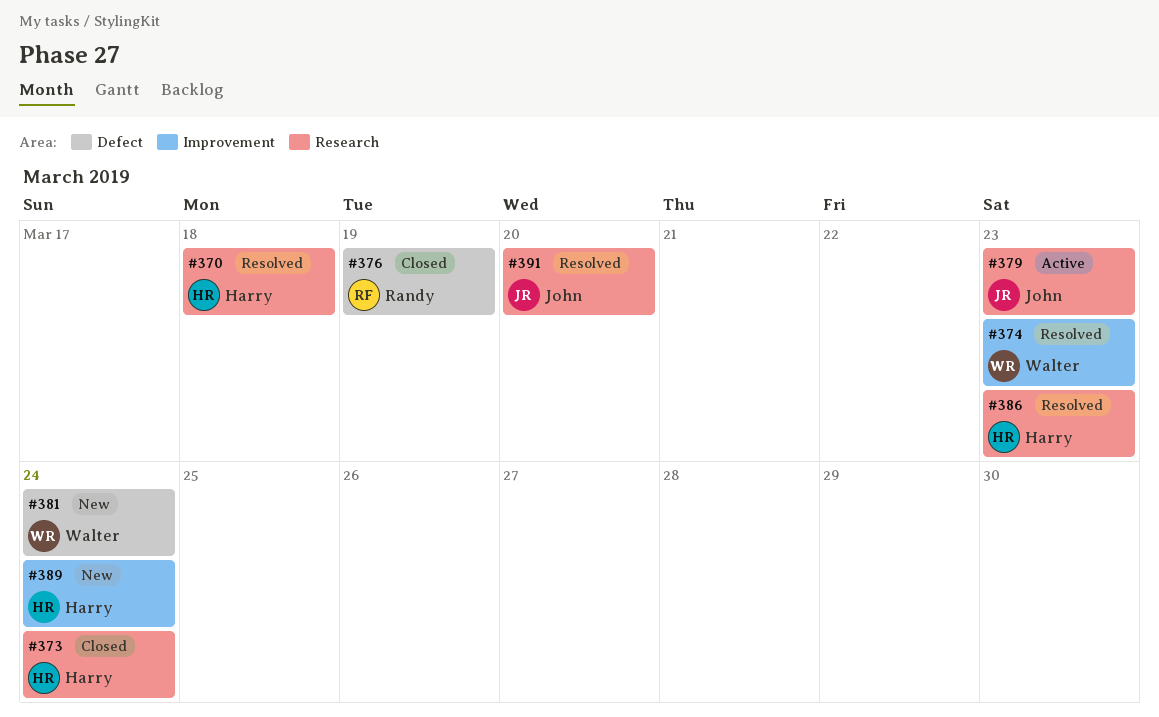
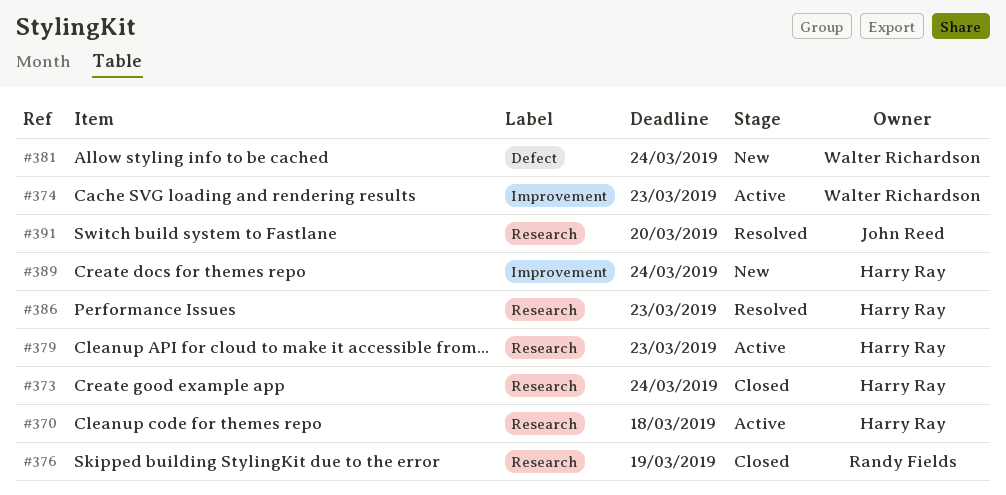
#370, status: Resolved -> Active
#374, status: Resolved -> Active
#376, label: Defect -> Research
#379, owner: John Reed -> Harry Ray

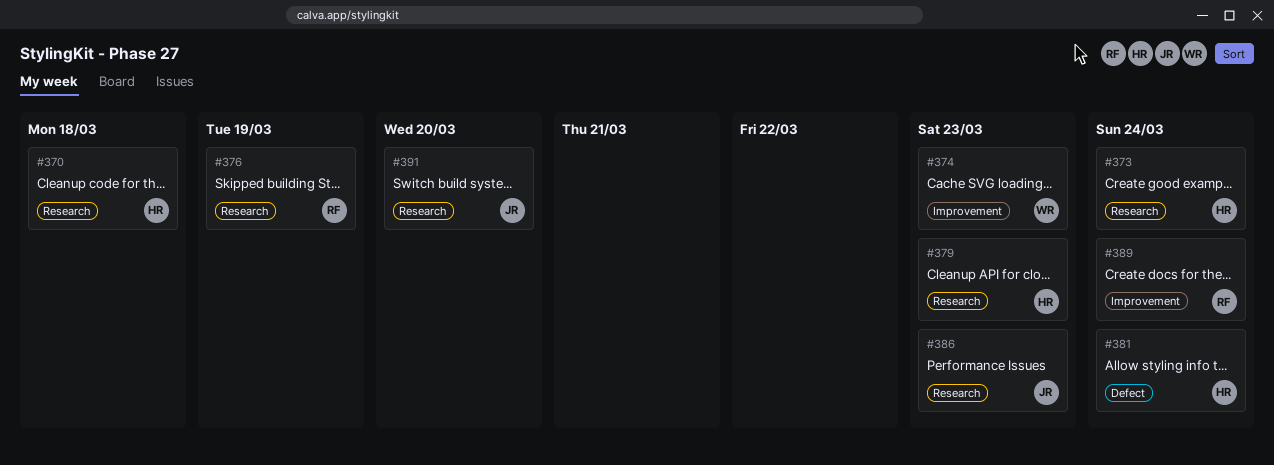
#381, owner: Walter Richardson -> Harry Ray
#386, owner: Harry Ray -> John Reed
#389, owner: Harry Ray -> Randy Fields

